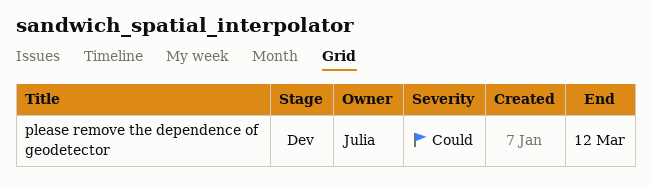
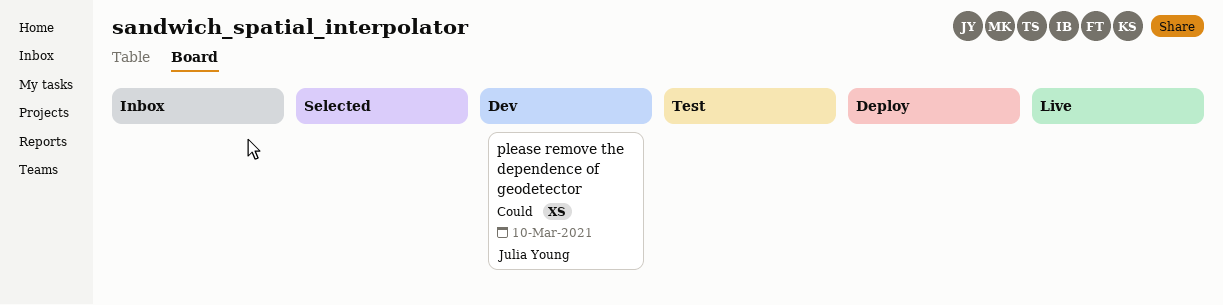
please remove the dependence of geodetector, due: Mar 12 -> Mar 10

